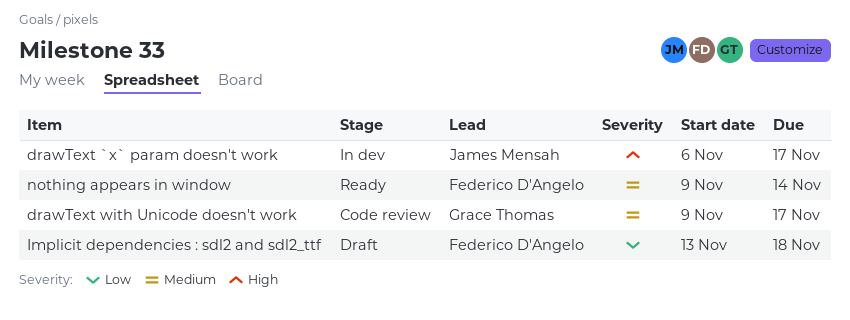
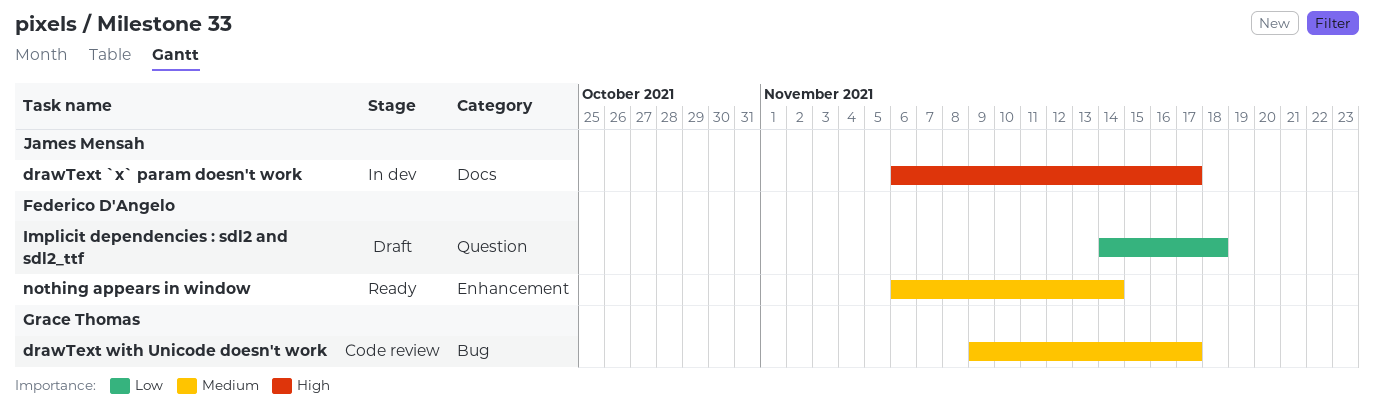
Implicit dependencies : sdl2 and sdl2_ttf, start: Nov 13 -> Nov 14
nothing appears in window, start: Nov 9 -> Nov 6

